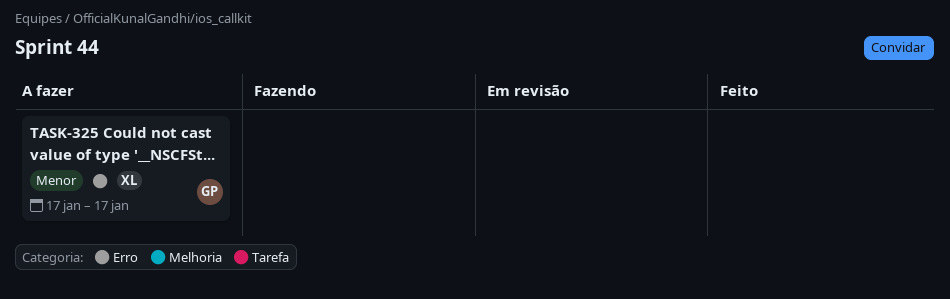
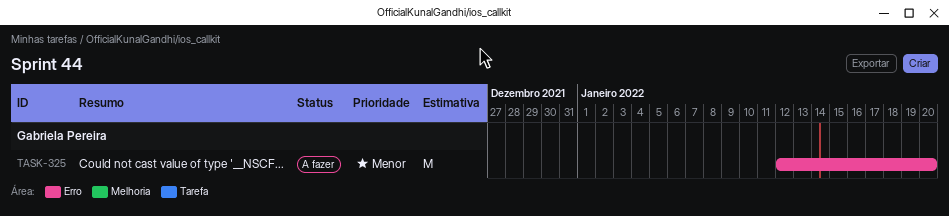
TASK-325, estimate: XL -> M
TASK-325, start: Jan 17 -> Jan 12
TASK-325, due: Jan 17 -> Jan 20

